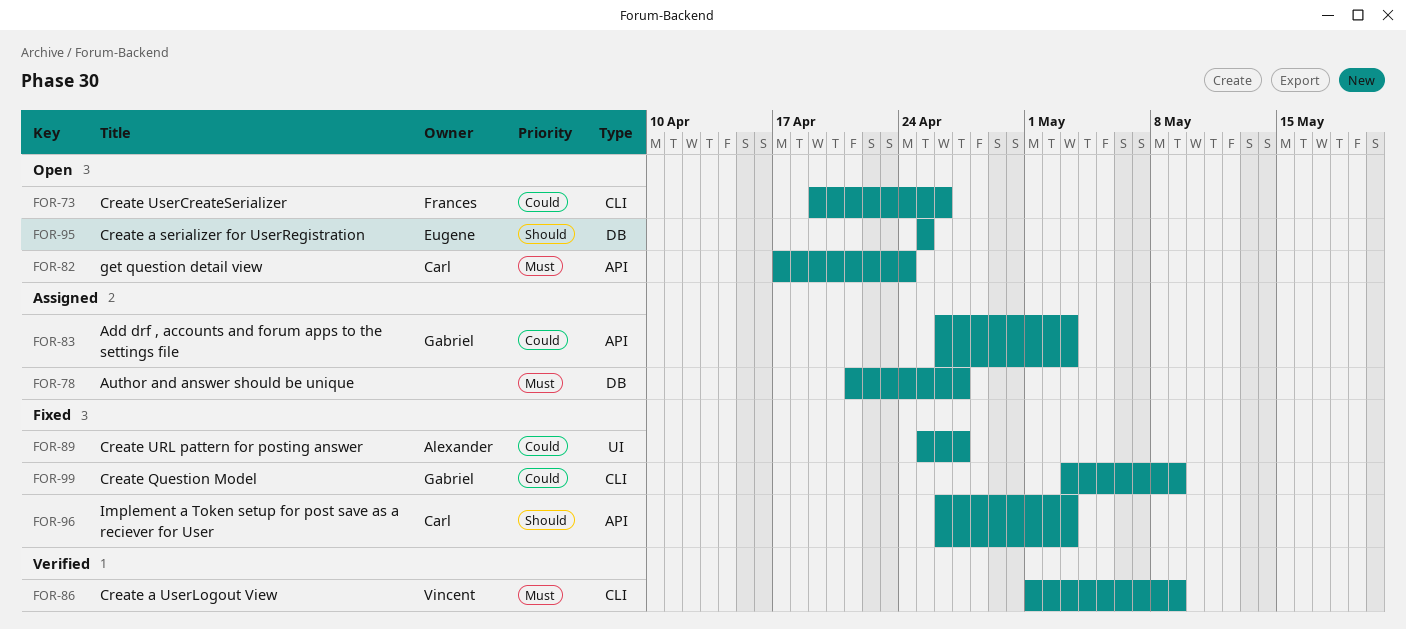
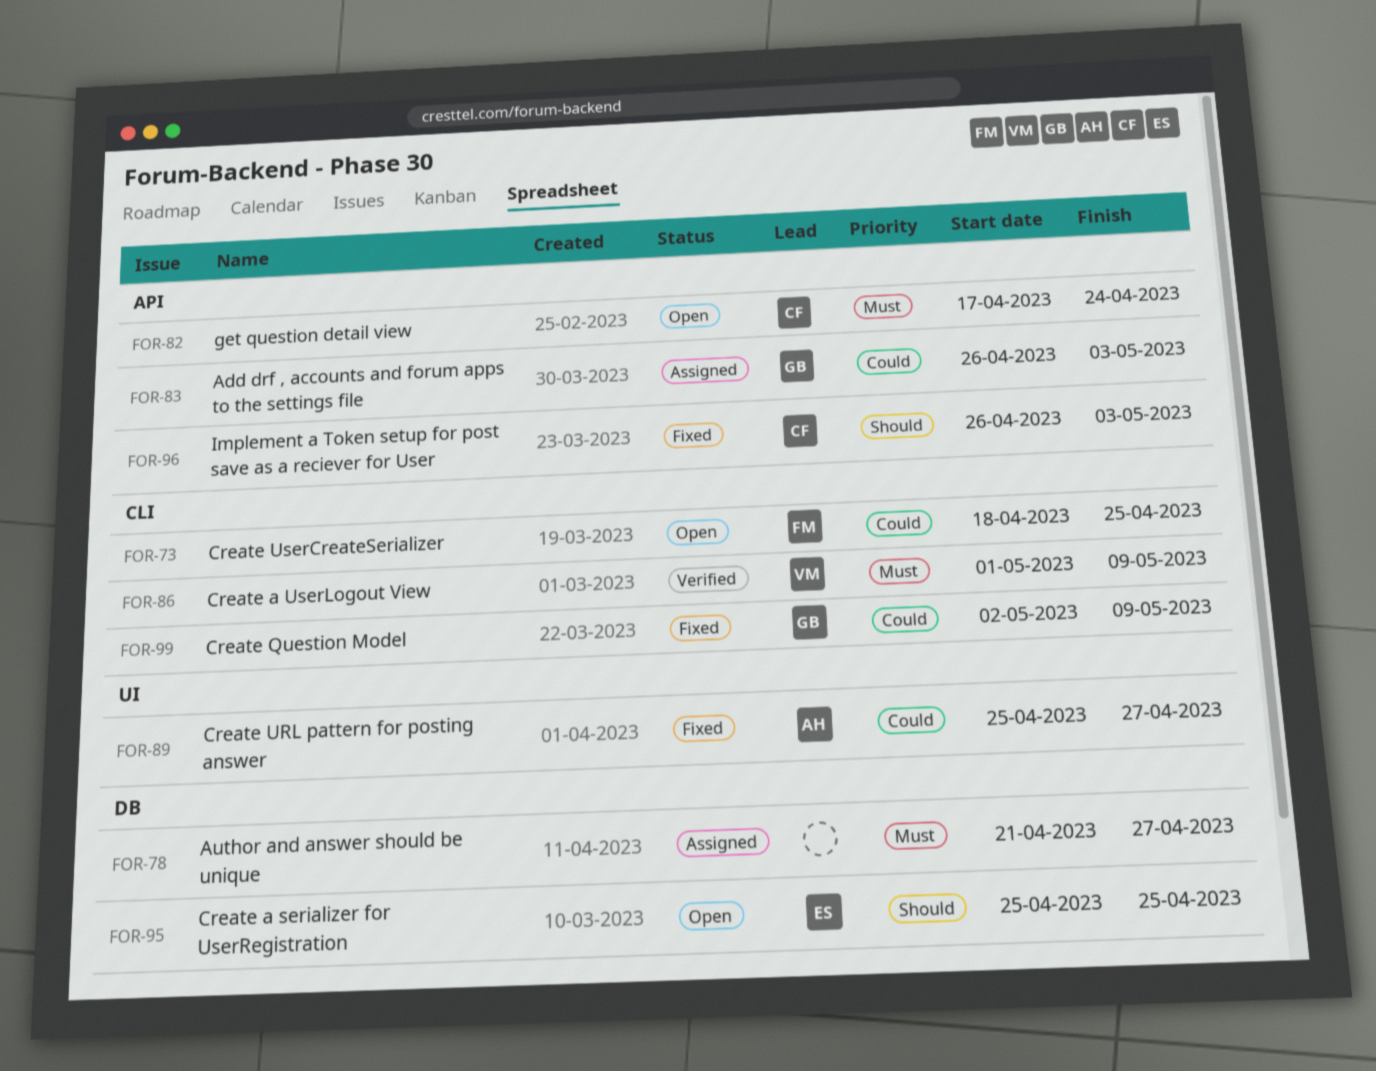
FOR-73, start: Apr 19 -> Apr 18
FOR-73, due: Apr 26 -> Apr 25
FOR-99, start: May 3 -> May 2

